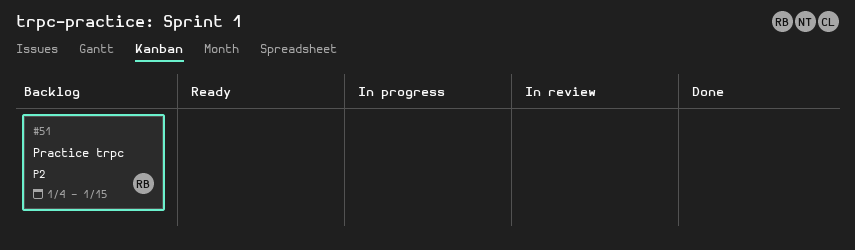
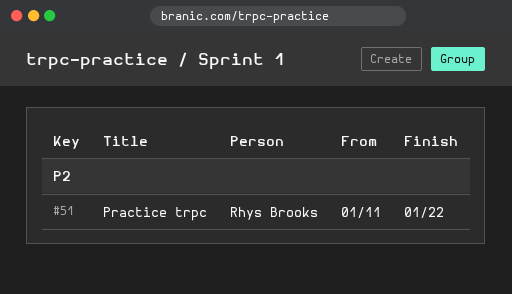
#51, start: Jan 4 -> Jan 11
#51, due: Jan 15 -> Jan 22

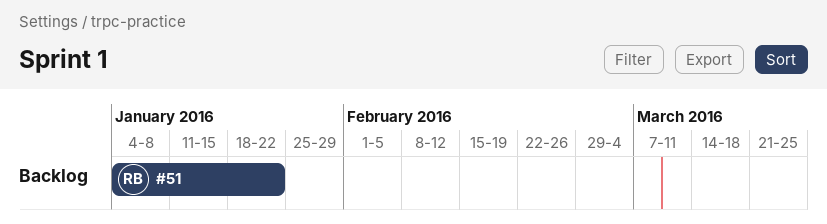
#51, start: Jan 11 -> Jan 4

